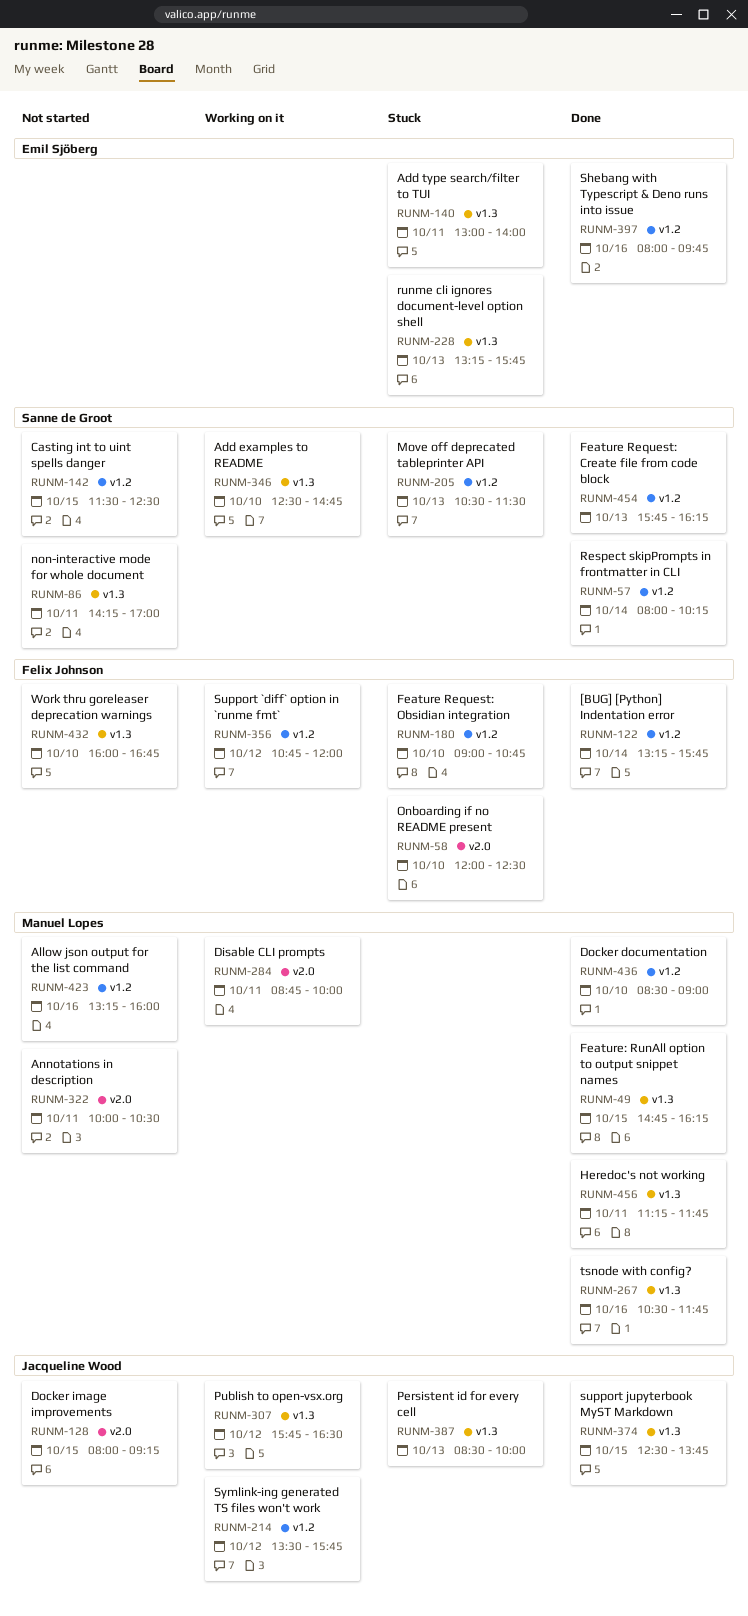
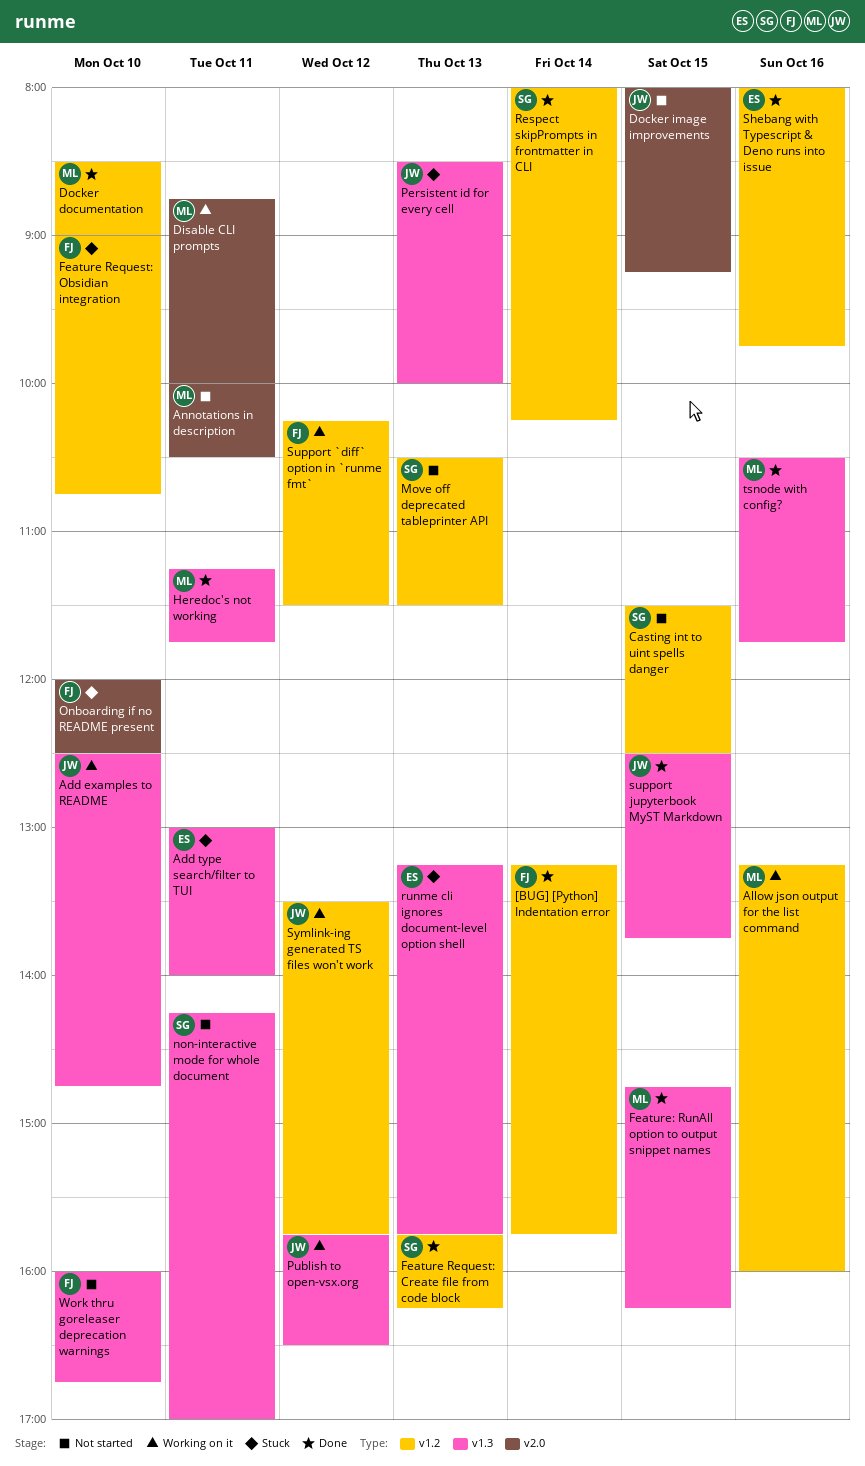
Add examples to README, owner: Sanne de Groot -> Jacqueline Wood
Allow json output for the list command, status: Not started -> Working on it
Move off deprecated tableprinter API, status: Stuck -> Not started
Support `diff` option in `runme fmt`, begins: 10:45 -> 10:15
Support `diff` option in `runme fmt`, ends: 12:00 -> 11:30

